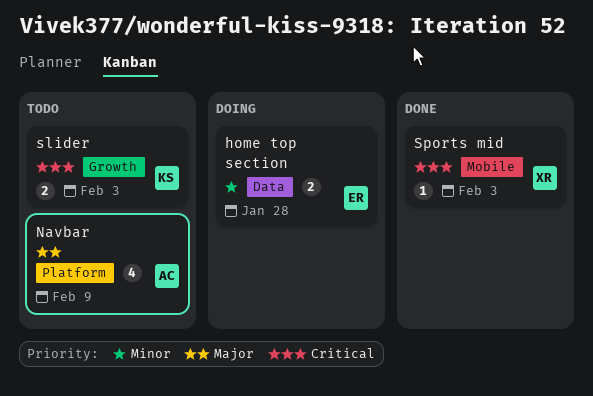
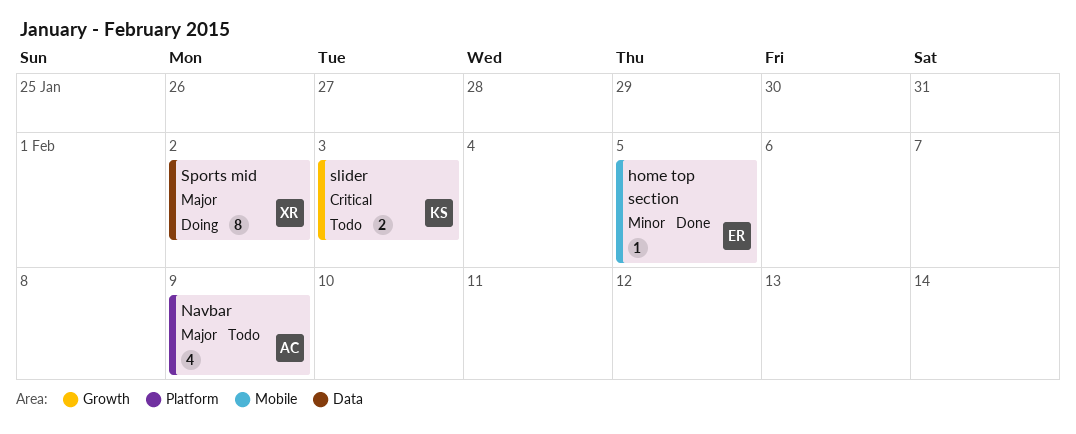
home top section, status: Doing -> Done
home top section, label: Data -> Mobile
home top section, estimate: 2 -> 1
home top section, due: Jan 28 -> Feb 5
Sports mid, status: Done -> Doing
Sports mid, priority: Critical -> Major
Sports mid, label: Mobile -> Data
Sports mid, estimate: 1 -> 8
Sports mid, due: Feb 3 -> Feb 2

